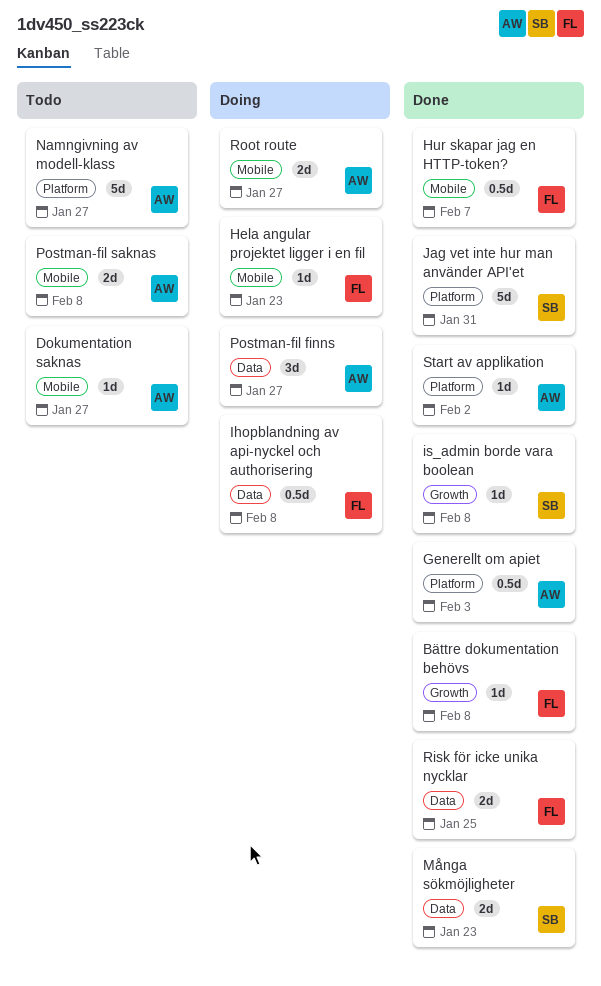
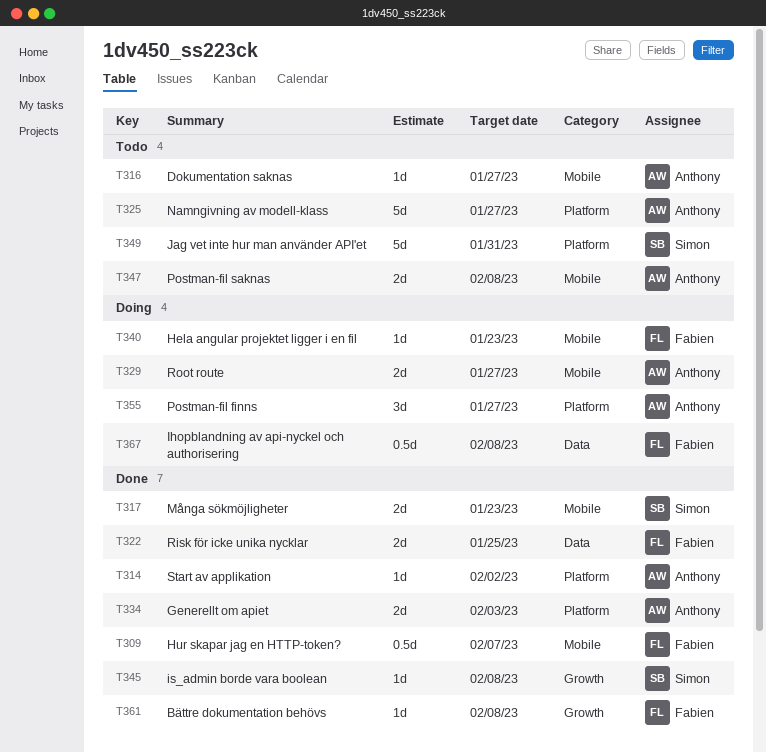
Generellt om apiet, estimate: 0.5d -> 2d
Jag vet inte hur man använder API'et, status: Done -> Todo
Många sökmöjligheter, label: Data -> Mobile
Postman-fil finns, label: Data -> Platform

